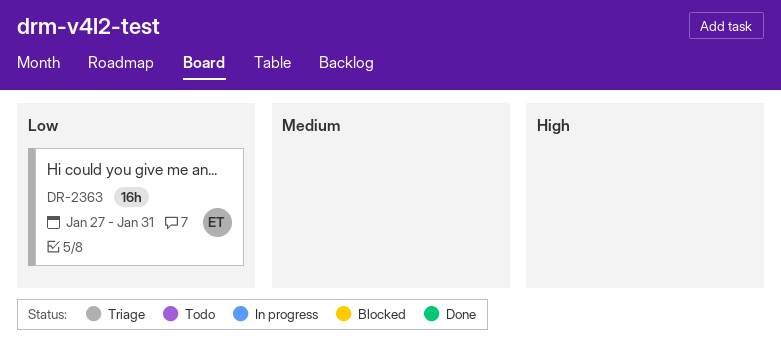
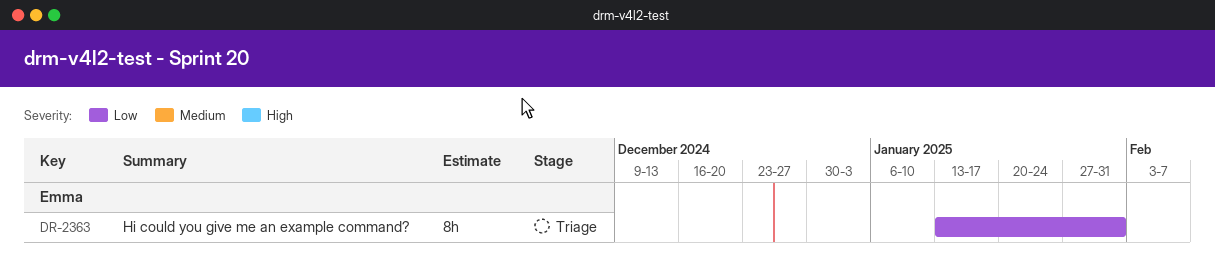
DR-2363, estimate: 16h -> 8h
DR-2363, start: Jan 27 -> Jan 13

